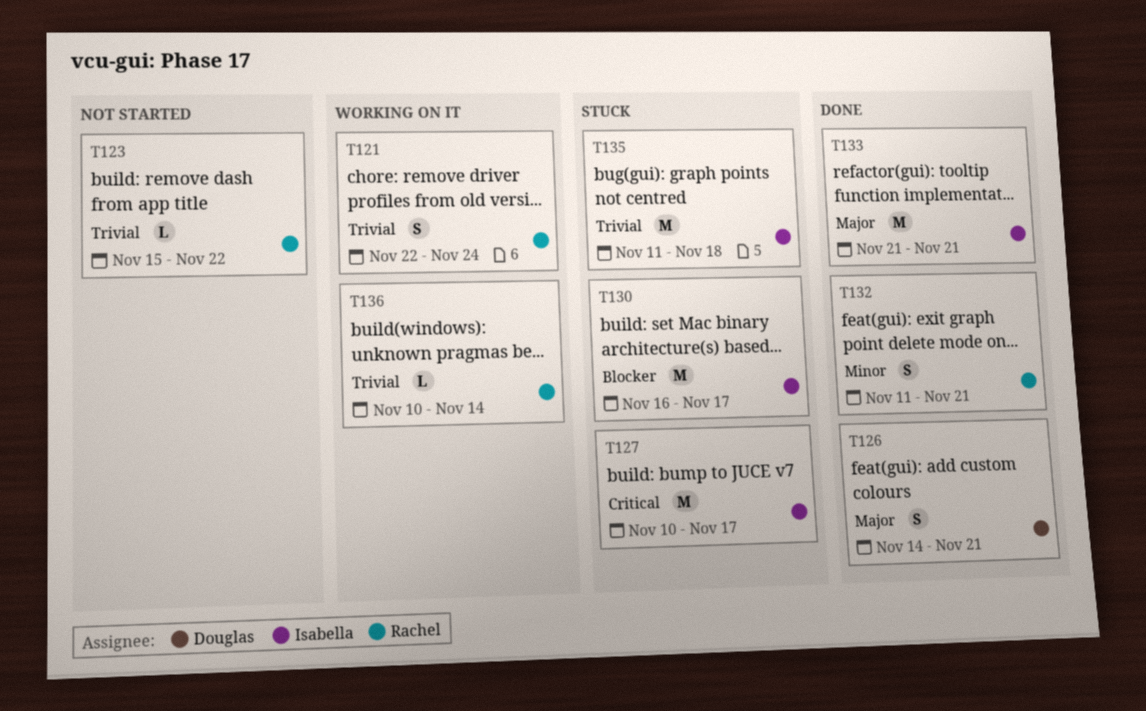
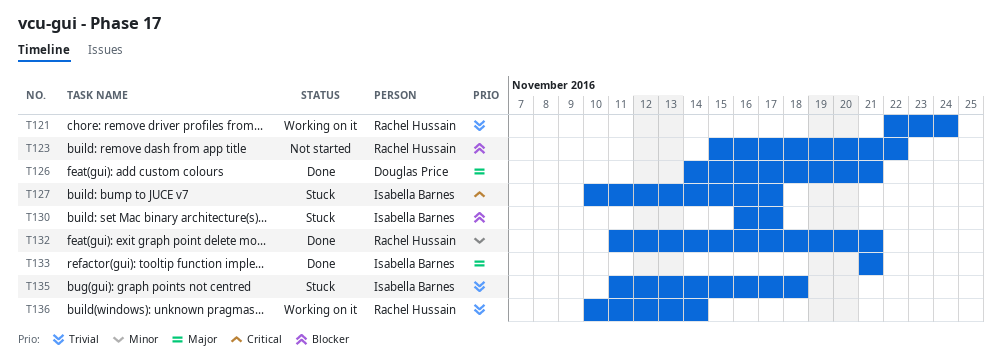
T123, priority: Trivial -> Blocker

